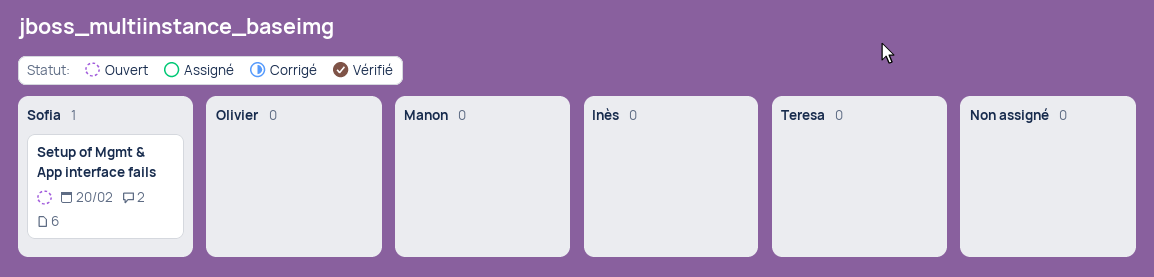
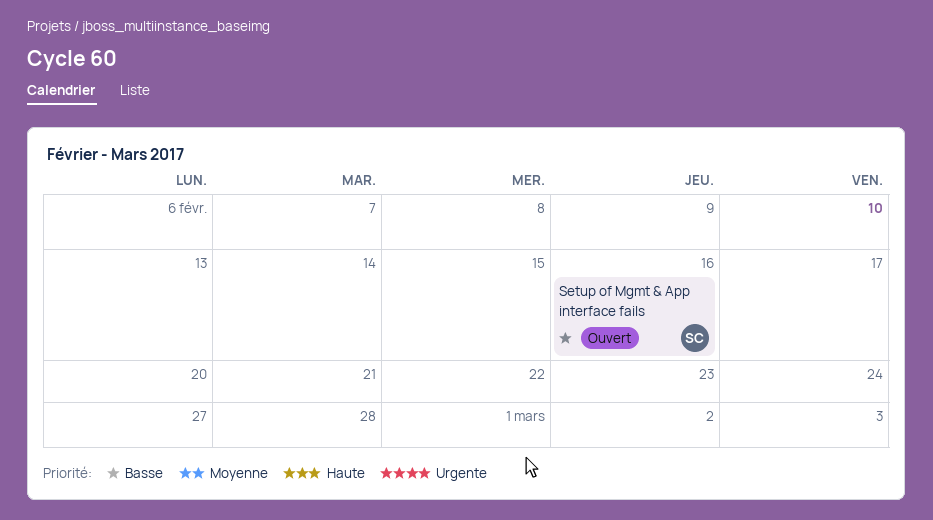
Setup of Mgmt & App interface fails, due: Feb 20 -> Feb 16

